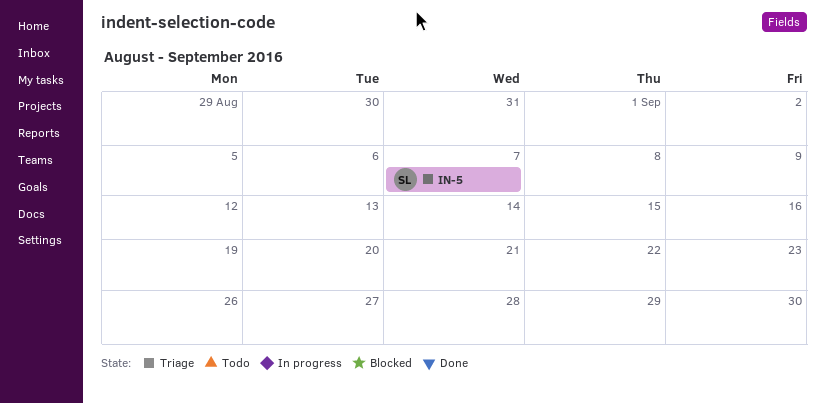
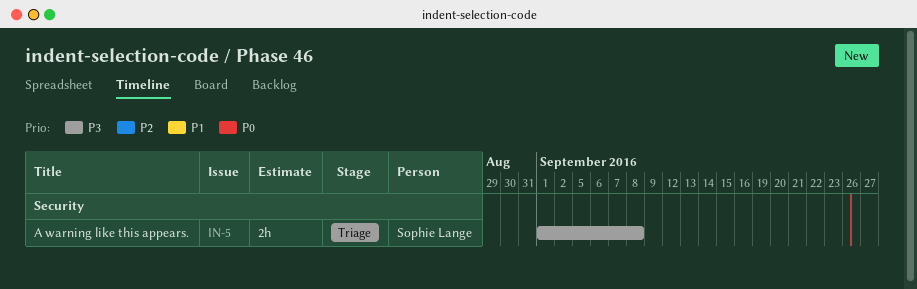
IN-5, start: Sep 7 -> Sep 1
IN-5, due: Sep 7 -> Sep 8

